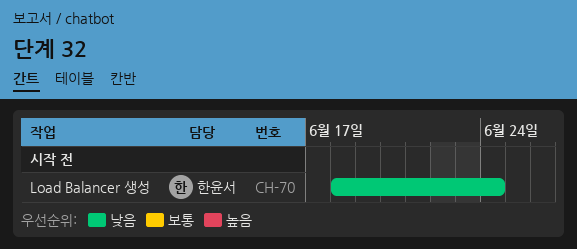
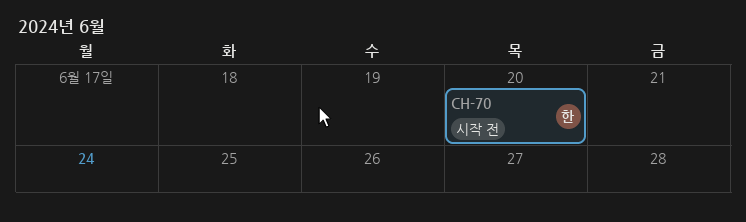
CH-70, due: Jun 24 -> Jun 20

